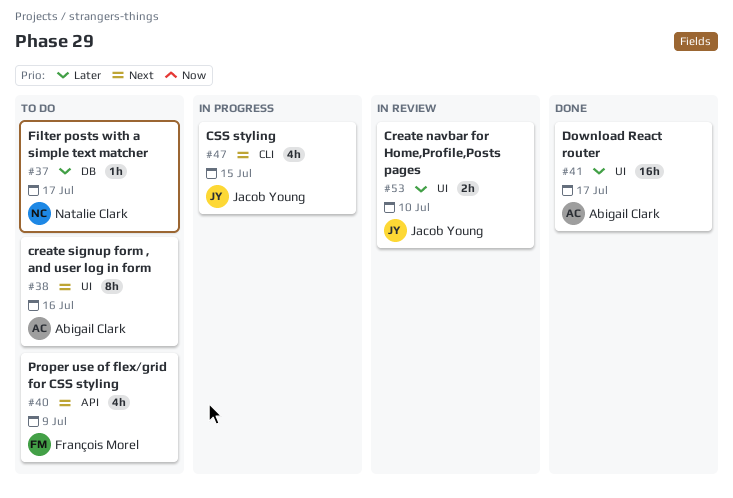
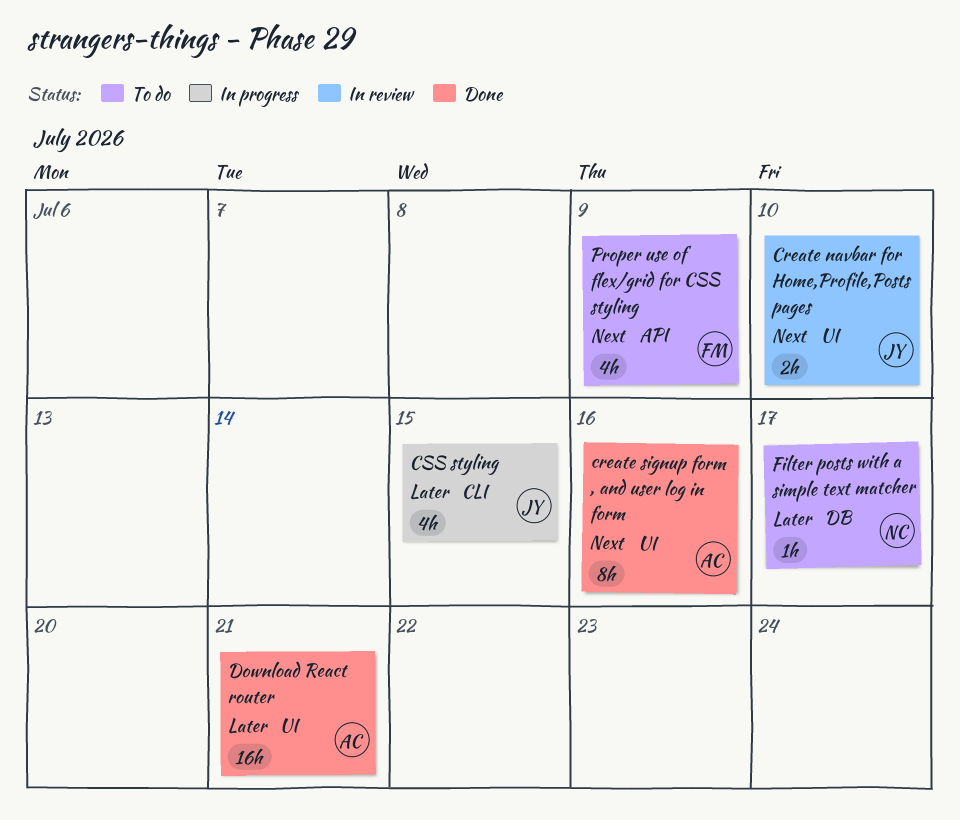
Create navbar for Home,Profile,Posts pages, priority: Later -> Next
create signup form , and user log in form, status: To do -> Done
CSS styling, priority: Next -> Later
Download React router, due: Jul 17 -> Jul 21

